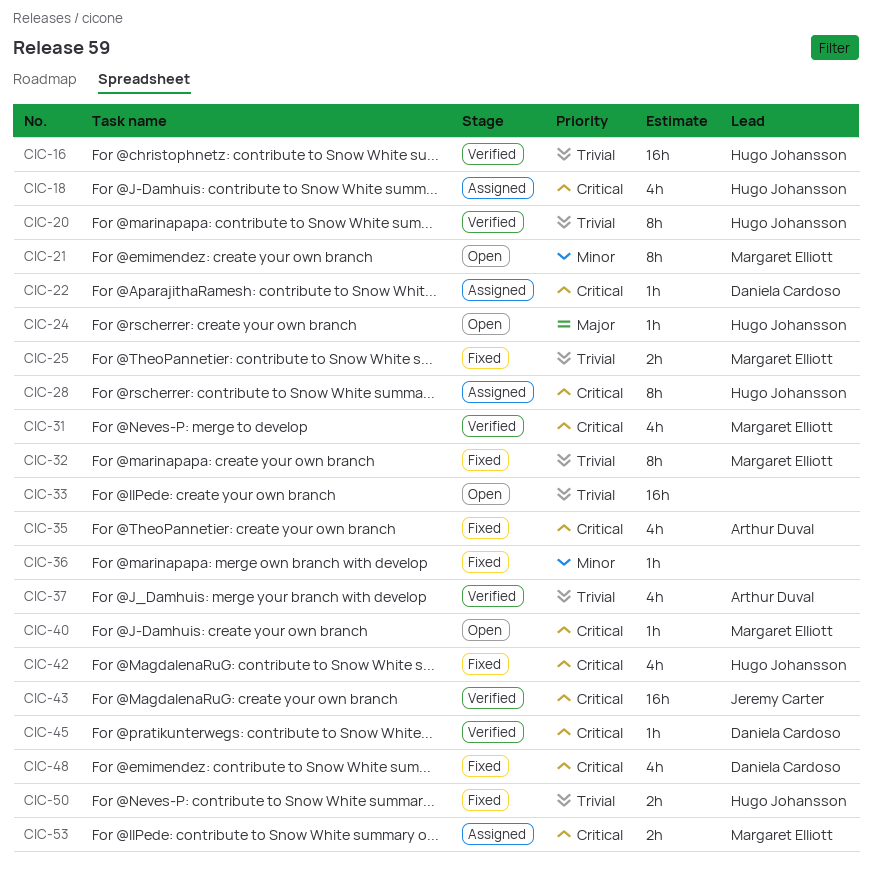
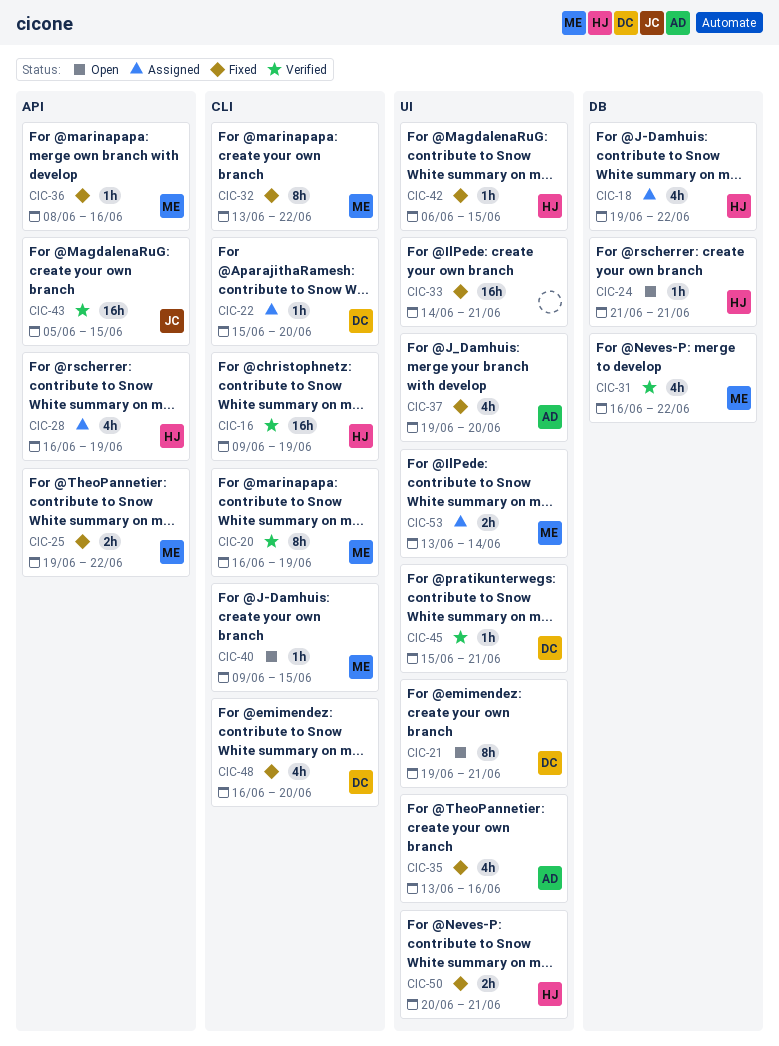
CIC-20, owner: Hugo Johansson -> Margaret Elliott
CIC-21, owner: Margaret Elliott -> Daniela Cardoso
CIC-28, estimate: 8h -> 4h
CIC-33, status: Open -> Fixed
CIC-36, owner: none -> Margaret Elliott
CIC-37, status: Verified -> Fixed
CIC-42, estimate: 4h -> 1h

